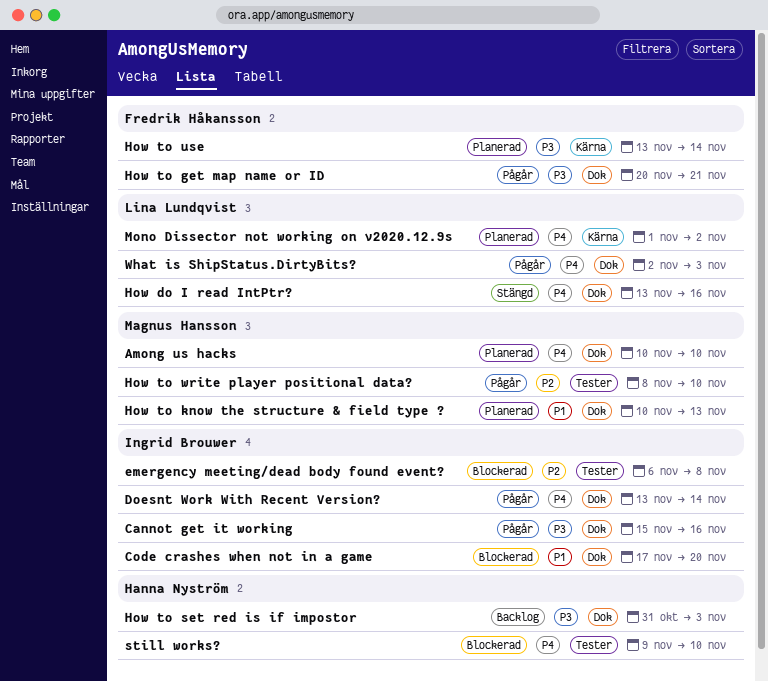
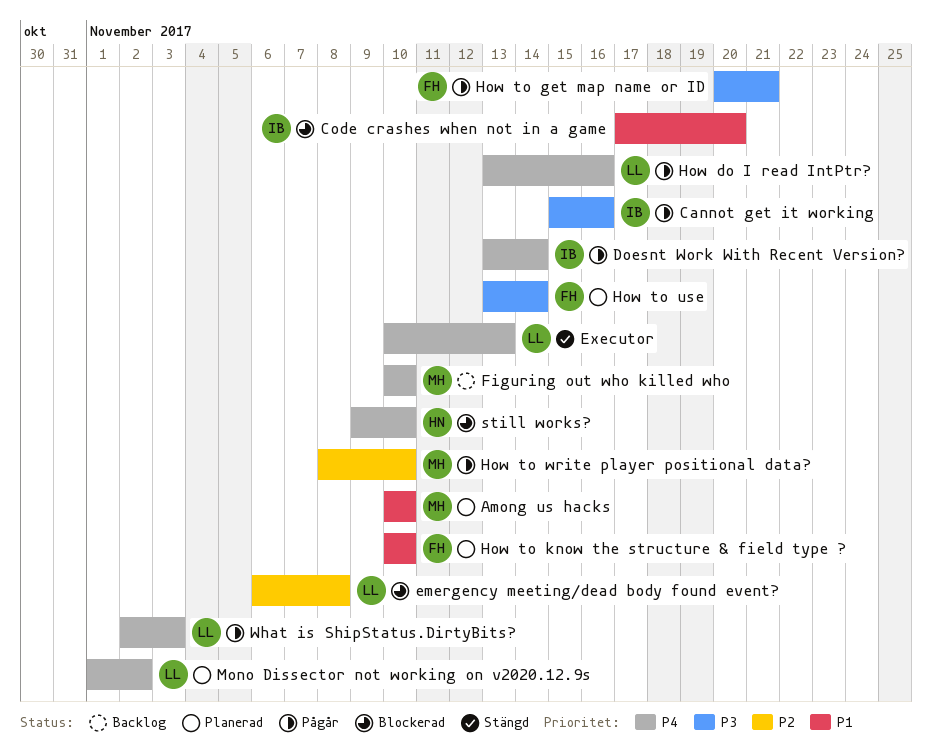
Among us hacks, priority: P4 -> P1
emergency meeting/dead body found event?, owner: Ingrid Brouwer -> Lina Lundqvist
Executor: none -> present
Figuring out who killed who: none -> present
How do I read IntPtr?, status: Stängd -> Pågår
How to know the structure & field type ?, owner: Magnus Hansson -> Fredrik Håkansson
How to know the structure & field type ?, due: Nov 13 -> Nov 10
How to set red is if impostor: present -> none

